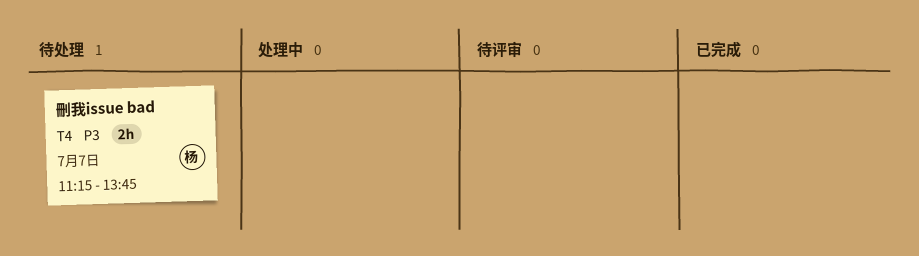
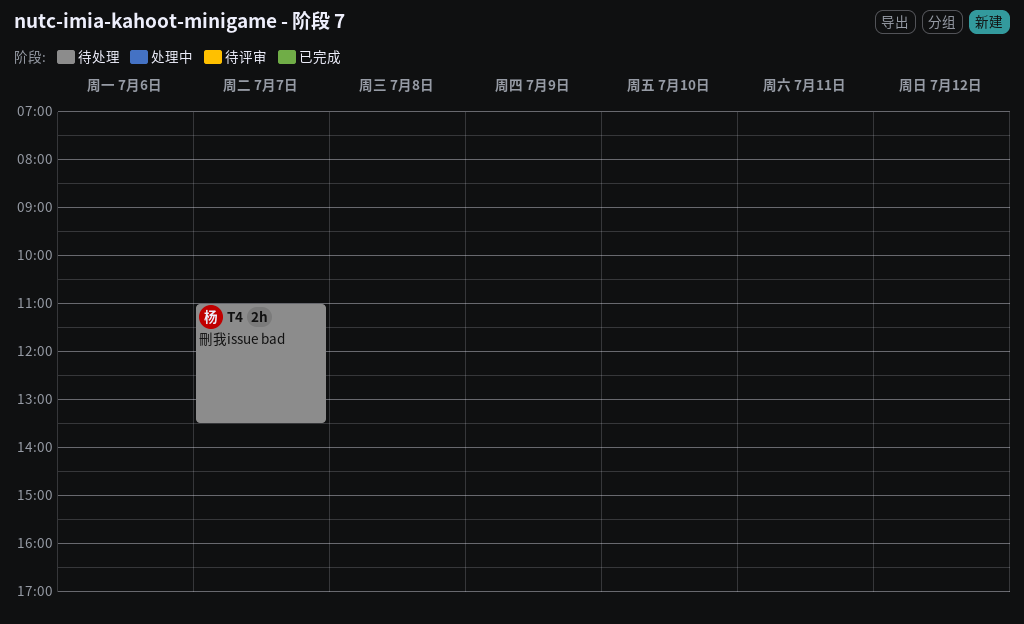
T4, begins: 11:15 -> 11:00
T4, ends: 13:45 -> 13:30

